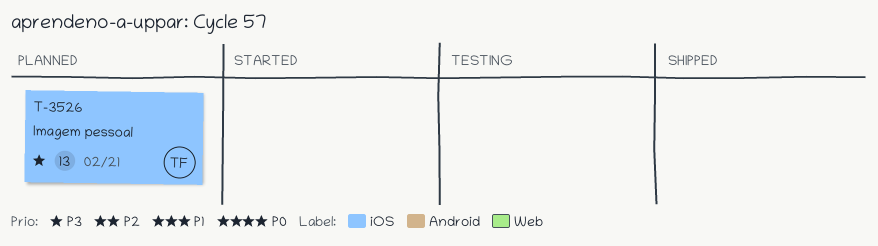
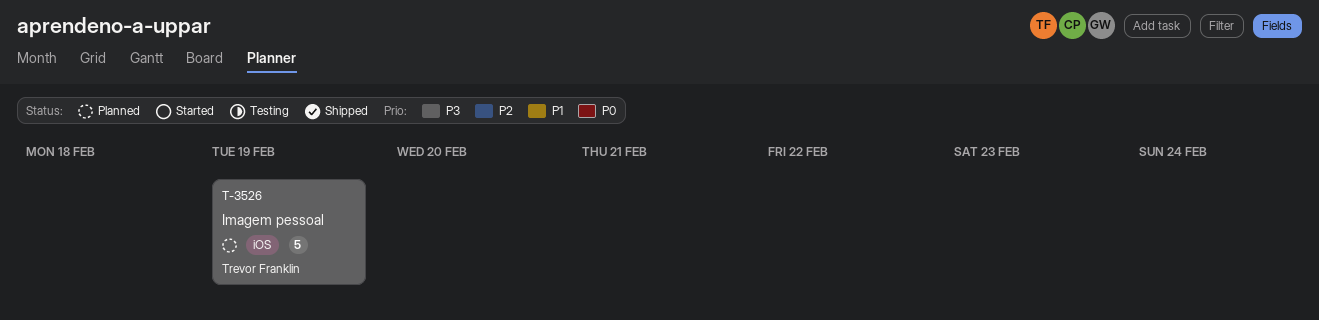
T-3526, estimate: 13 -> 5
T-3526, due: Feb 21 -> Feb 19

